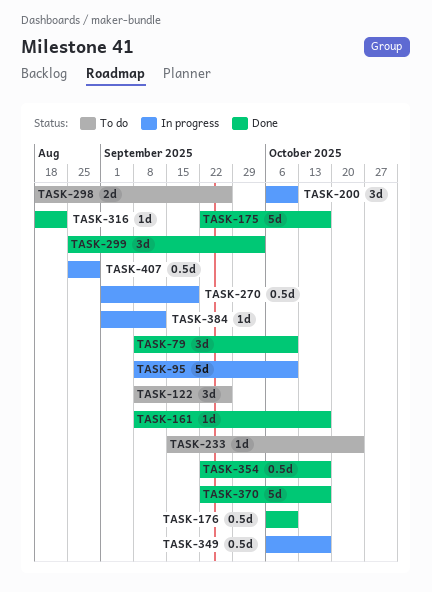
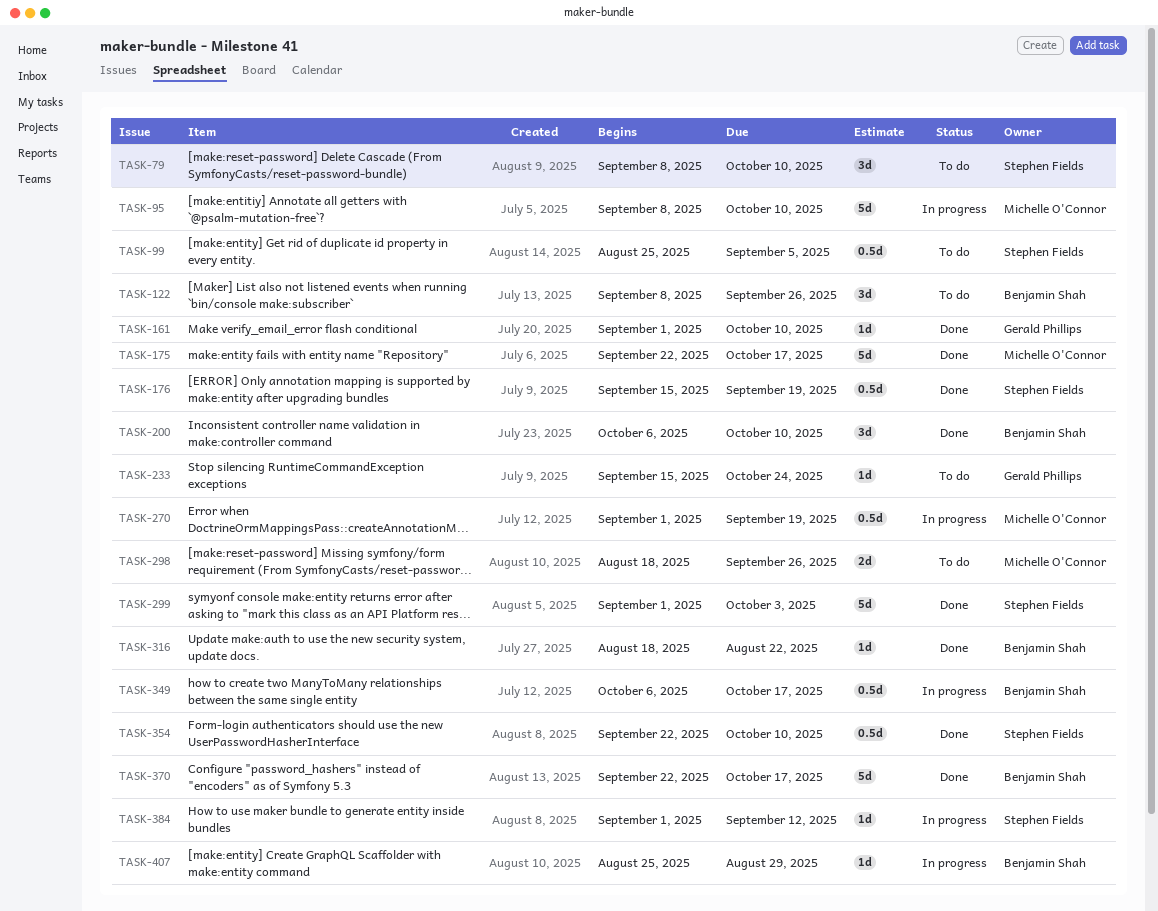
TASK-79, status: Done -> To do
TASK-99: none -> present
TASK-161, start: Sep 8 -> Sep 1
TASK-161, due: Oct 17 -> Oct 10
TASK-176, start: Oct 6 -> Sep 15
TASK-176, due: Oct 10 -> Sep 19
TASK-200, status: In progress -> Done
TASK-299, estimate: 3d -> 5d
TASK-299, start: Aug 25 -> Sep 1
TASK-354, due: Oct 17 -> Oct 10
TASK-407, estimate: 0.5d -> 1d

